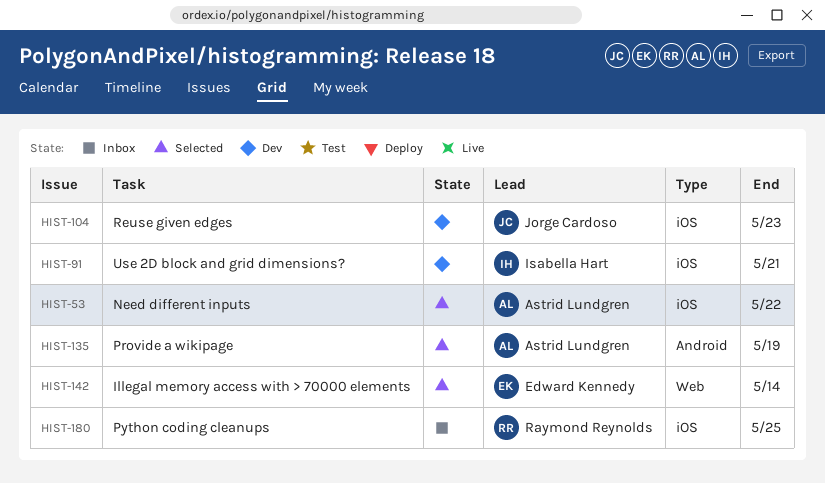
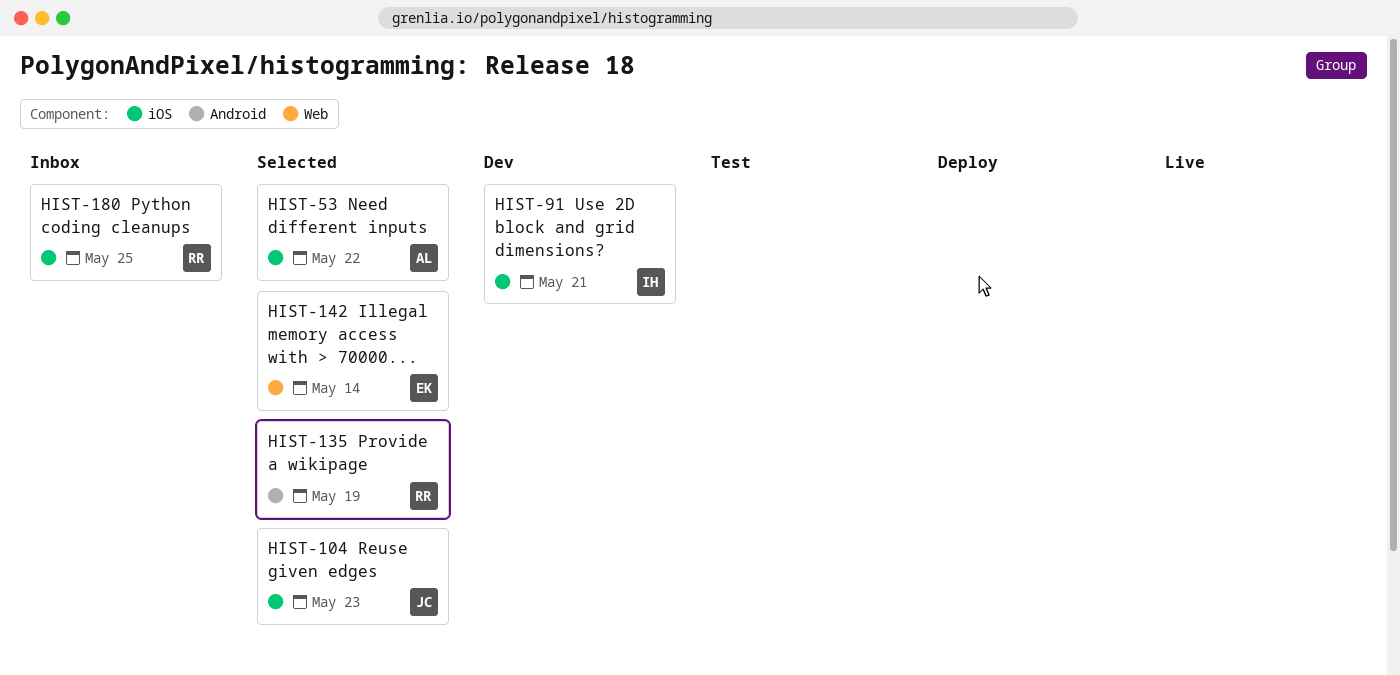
HIST-104, status: Dev -> Selected
HIST-135, owner: Astrid Lundgren -> Raymond Reynolds

